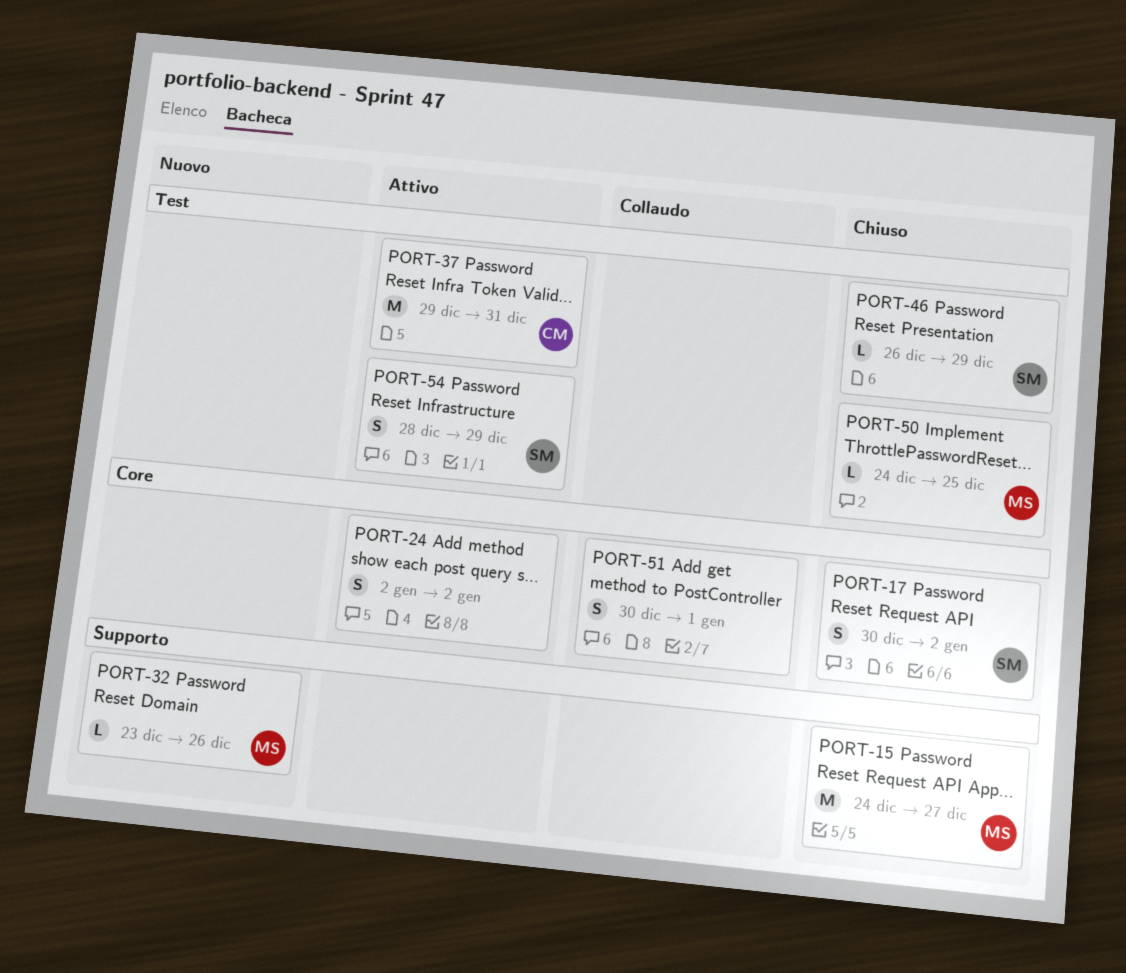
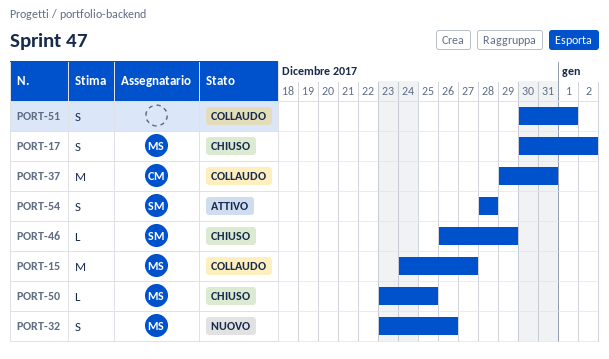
PORT-15, status: Chiuso -> Collaudo
PORT-17, owner: SM -> MS
PORT-24: present -> none
PORT-32, estimate: L -> S
PORT-37, status: Attivo -> Collaudo
PORT-50, start: Dec 24 -> Dec 23
PORT-54, due: Dec 29 -> Dec 28

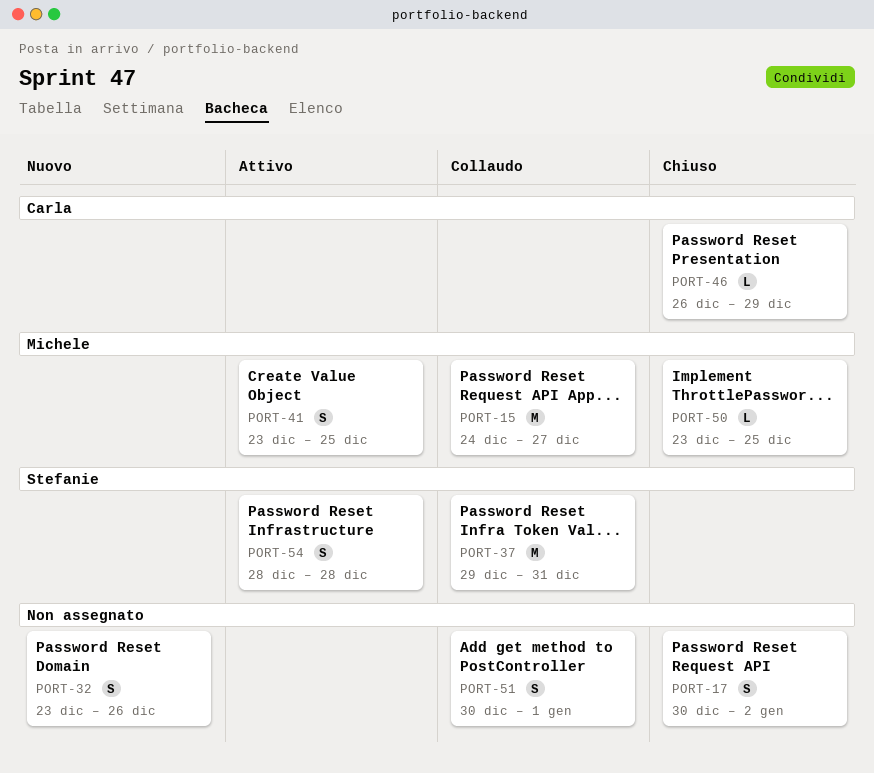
PORT-17, owner: Michele -> none
PORT-32, owner: Michele -> none
PORT-37, owner: Carla -> Stefanie
PORT-41: none -> present
PORT-46, owner: Stefanie -> Carla

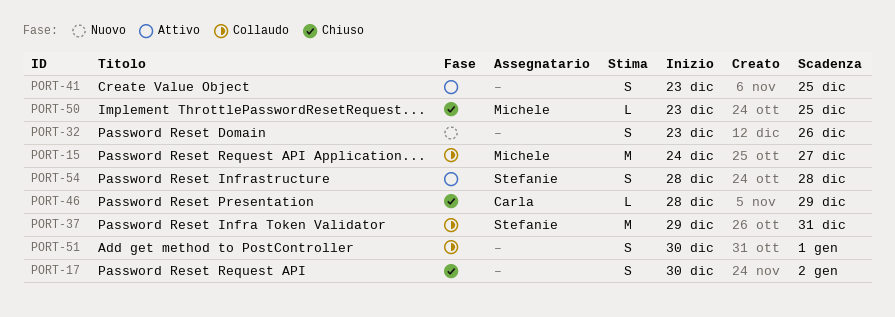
PORT-41, owner: Michele -> none
PORT-46, start: Dec 26 -> Dec 28

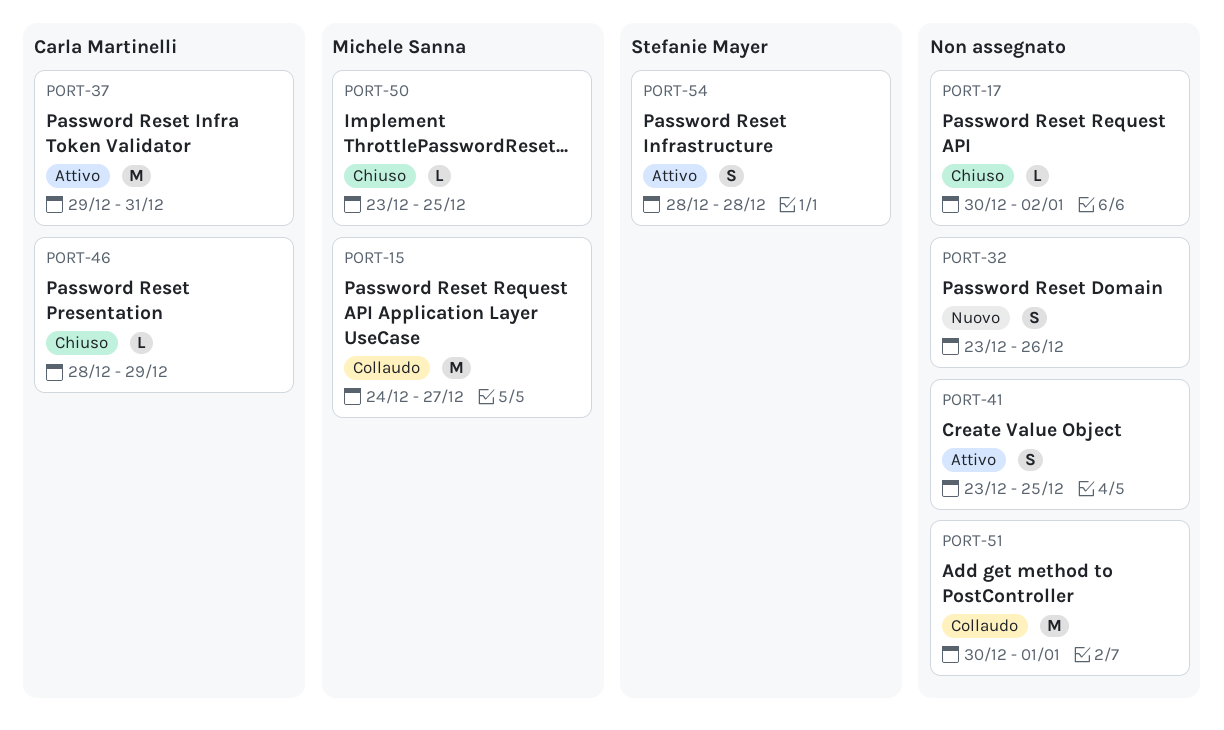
PORT-17, estimate: S -> L
PORT-37, status: Collaudo -> Attivo
PORT-37, owner: Stefanie Mayer -> Carla Martinelli
PORT-51, estimate: S -> M

